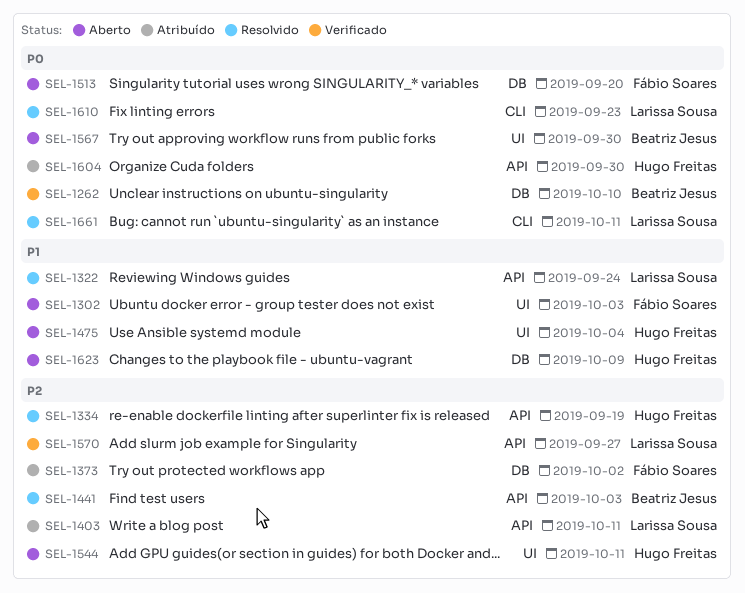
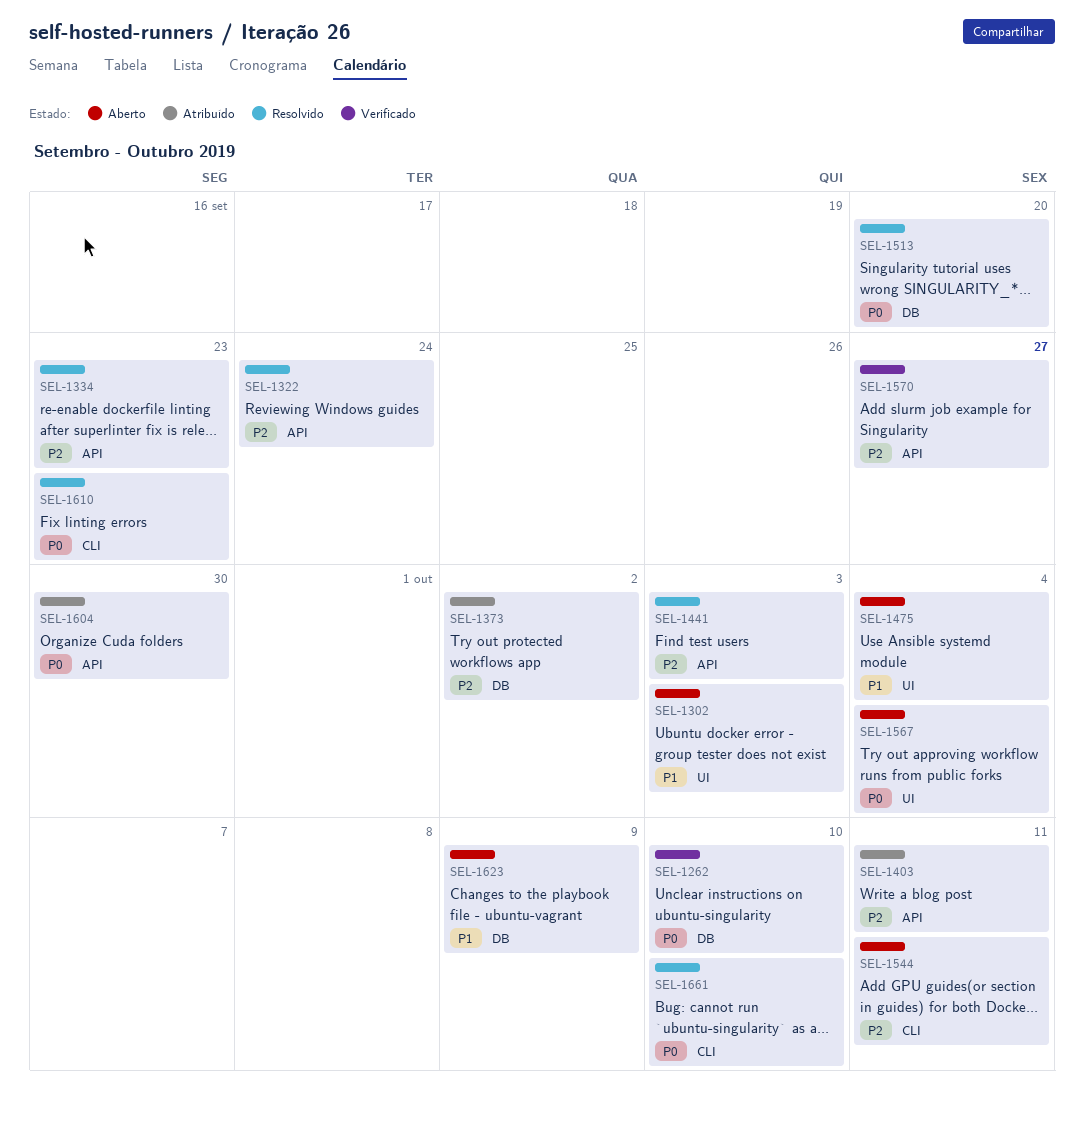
SEL-1322, priority: P1 -> P2
SEL-1334, due: Sep 19 -> Sep 23
SEL-1513, status: Aberto -> Resolvido
SEL-1544, label: UI -> CLI
SEL-1567, due: Sep 30 -> Oct 4
SEL-1661, due: Oct 11 -> Oct 10

